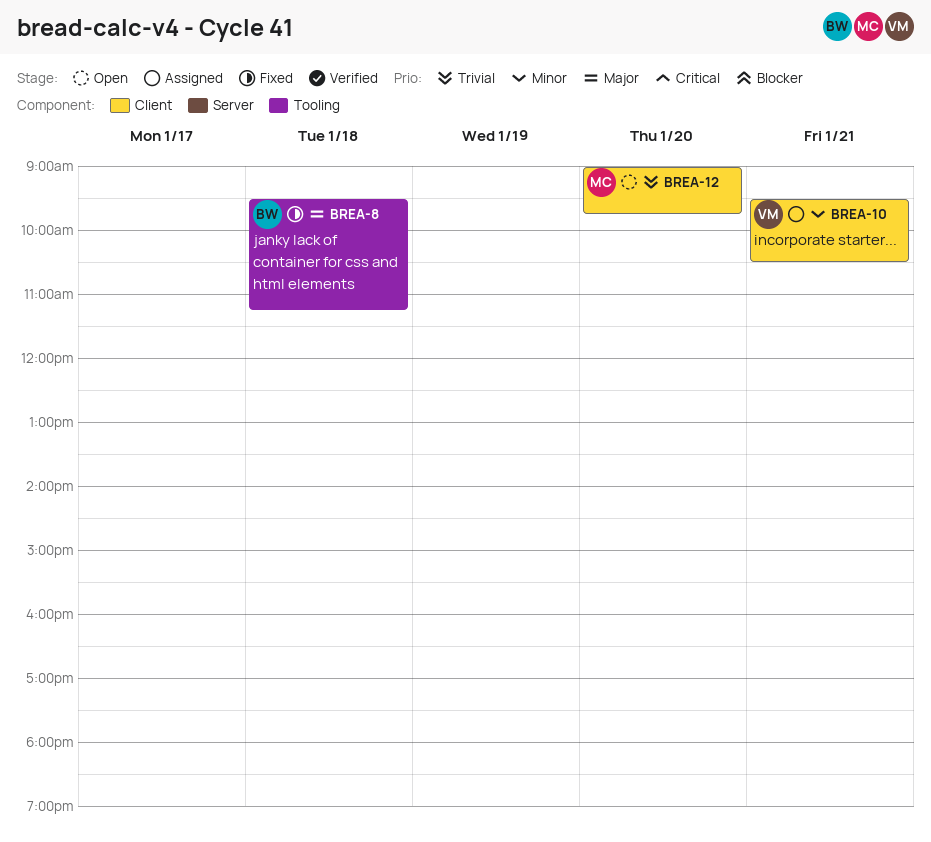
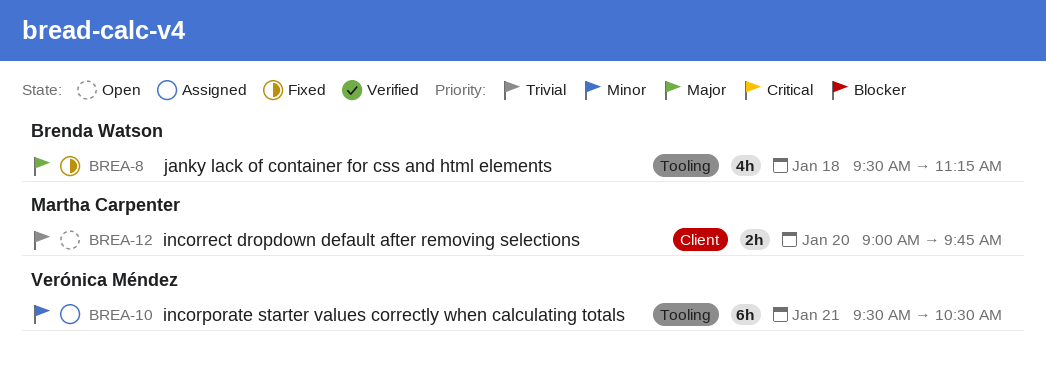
BREA-10, label: Client -> Tooling

